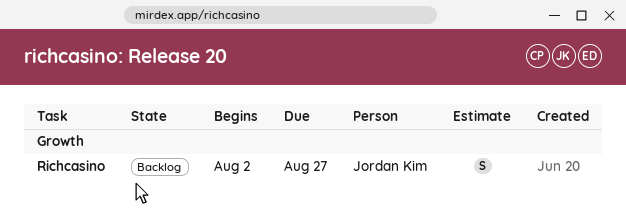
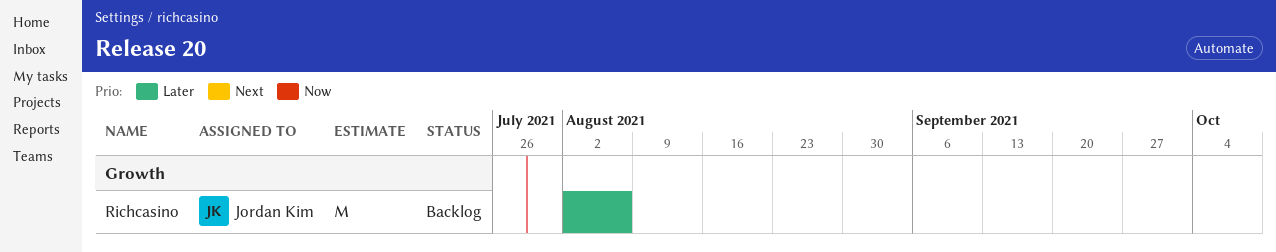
Richcasino, estimate: S -> M
Richcasino, due: Aug 27 -> Aug 6

